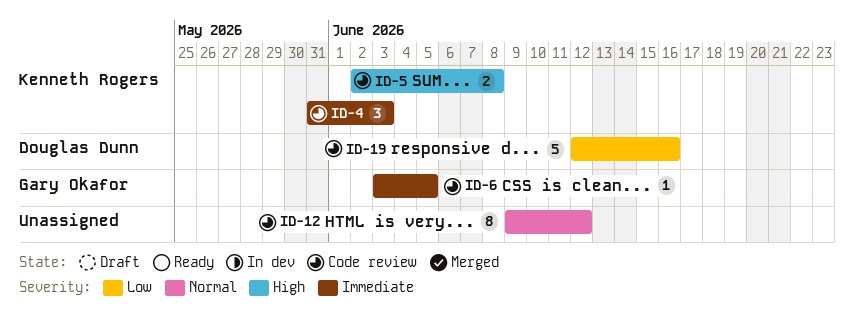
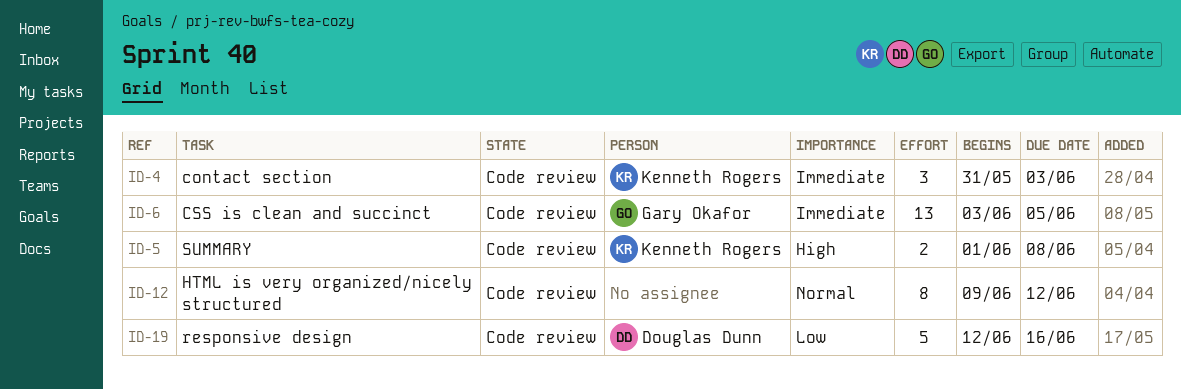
ID-5, start: Jun 2 -> Jun 1
ID-6, estimate: 1 -> 13

